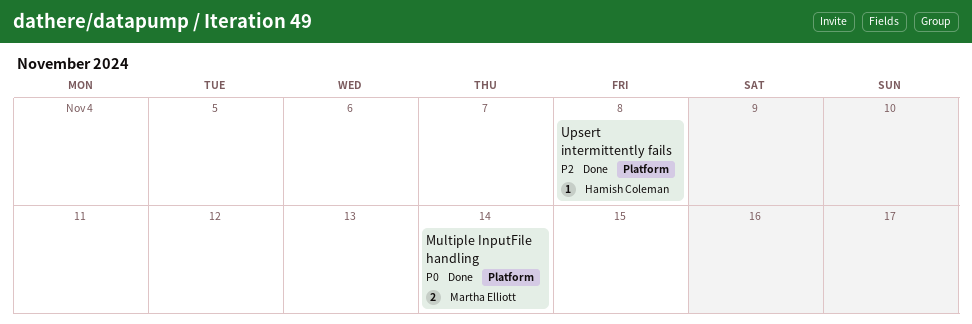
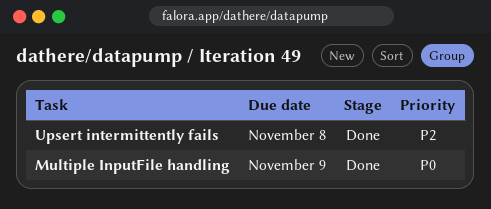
Multiple InputFile handling, due: Nov 14 -> Nov 9

